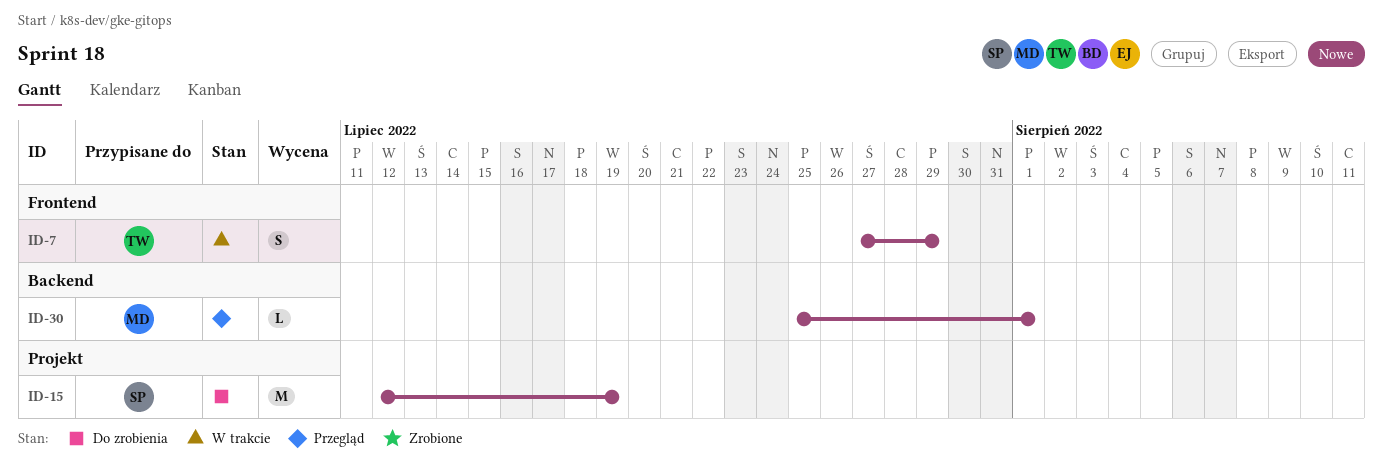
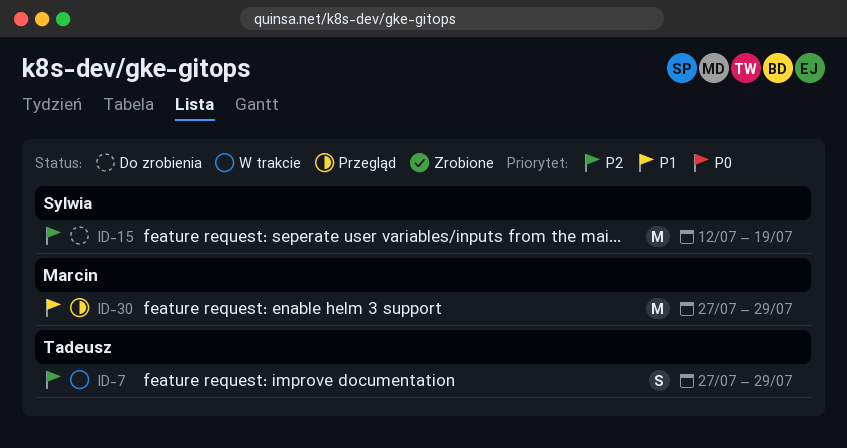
ID-30, estimate: L -> M
ID-30, start: Jul 25 -> Jul 27
ID-30, due: Aug 1 -> Jul 29

